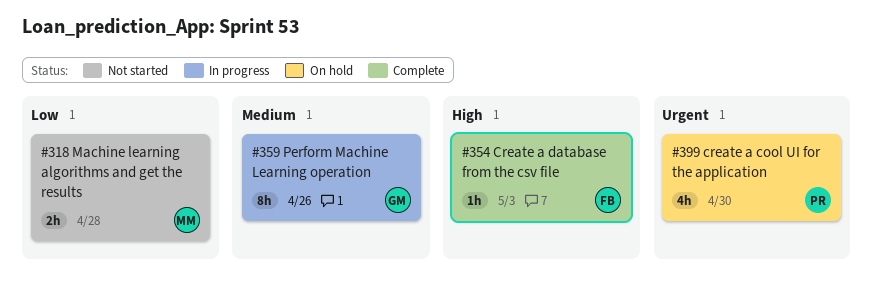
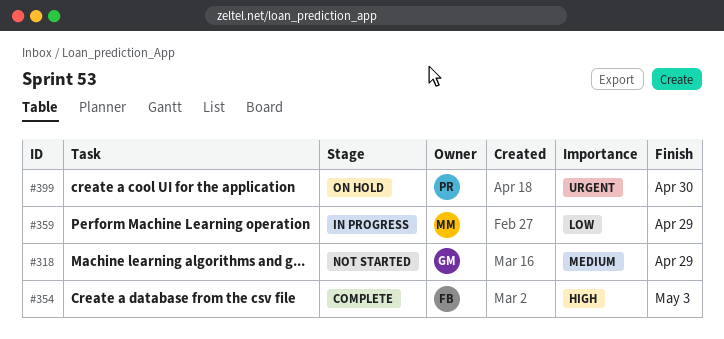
#318, owner: MM -> GM
#318, priority: Low -> Medium
#318, due: Apr 28 -> Apr 29
#359, owner: GM -> MM
#359, priority: Medium -> Low
#359, due: Apr 26 -> Apr 29

